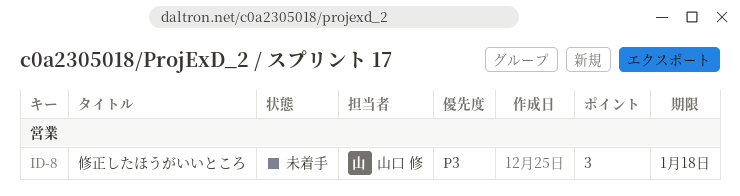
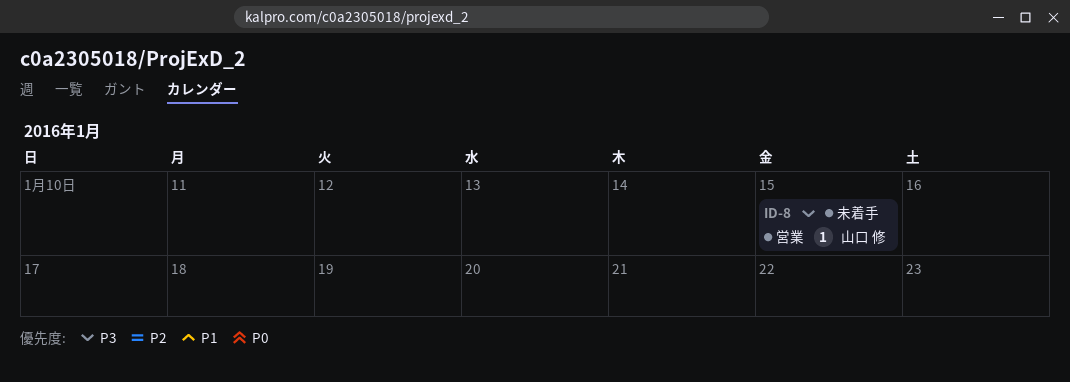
ID-8, estimate: 3 -> 1
ID-8, due: Jan 18 -> Jan 15

